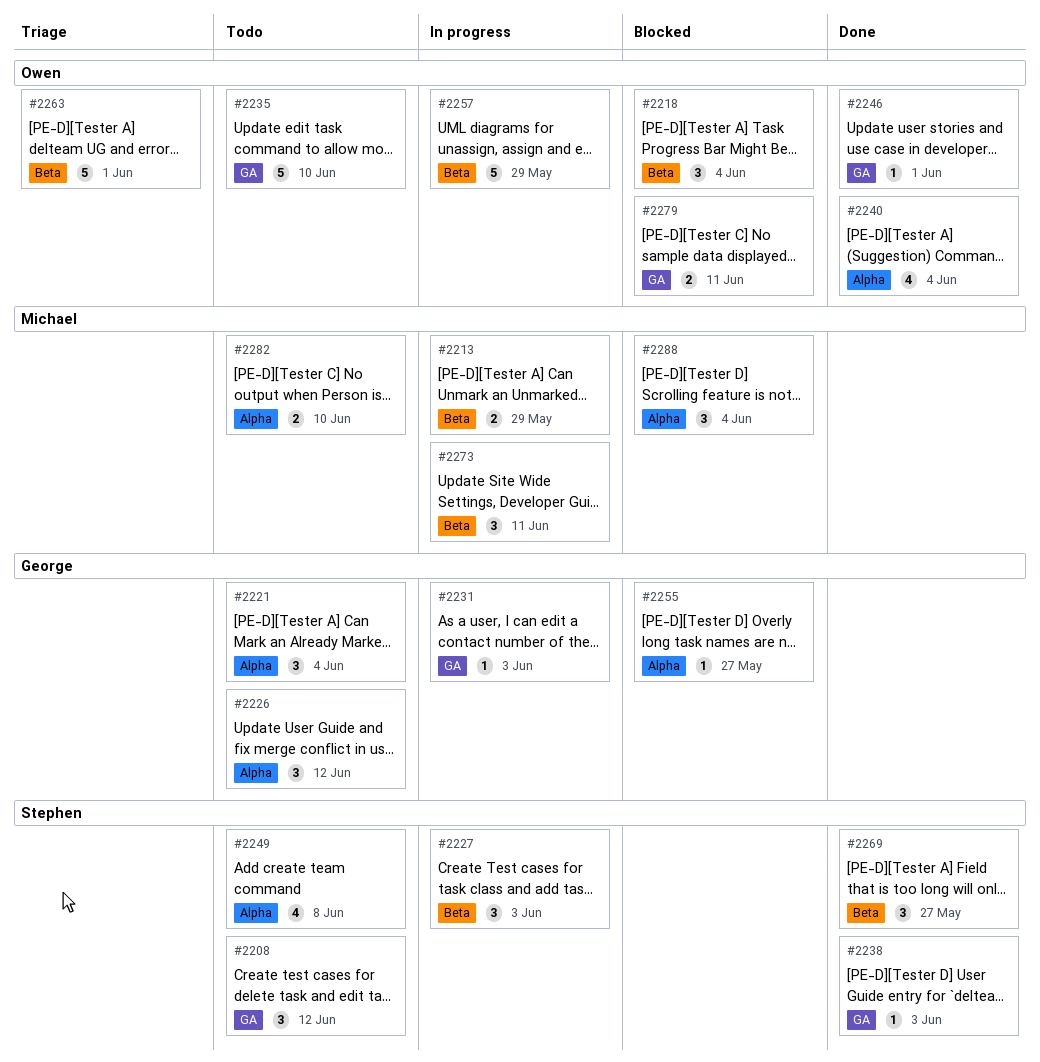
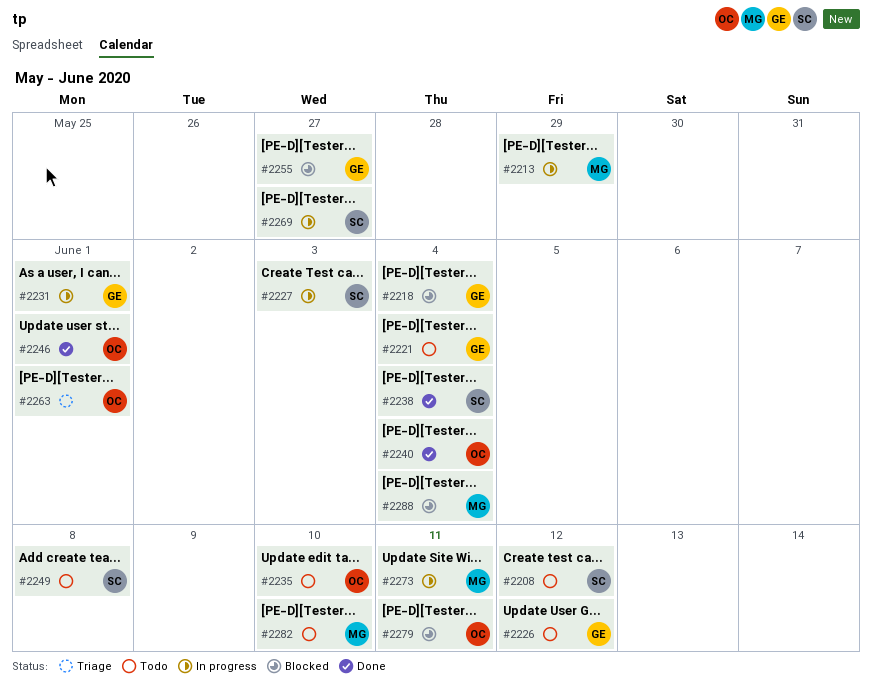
#2218, owner: Owen -> George
#2231, due: Jun 3 -> Jun 1
#2238, due: Jun 3 -> Jun 4
#2257: present -> none
#2269, status: Done -> In progress

